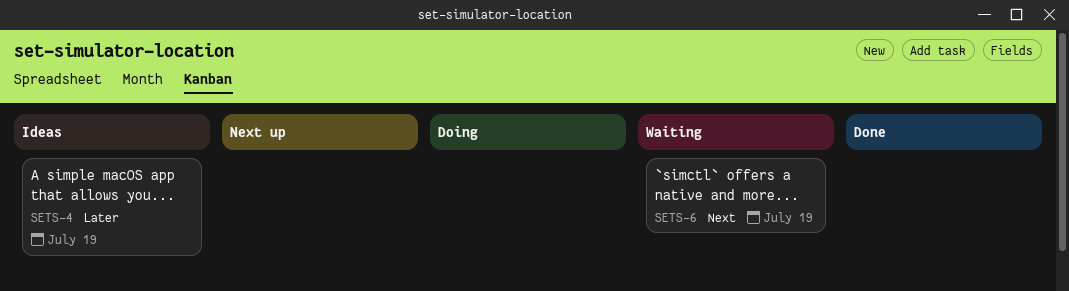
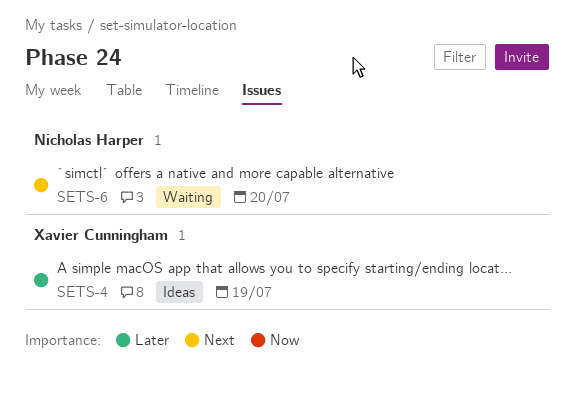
SETS-6, due: Jul 19 -> Jul 20

